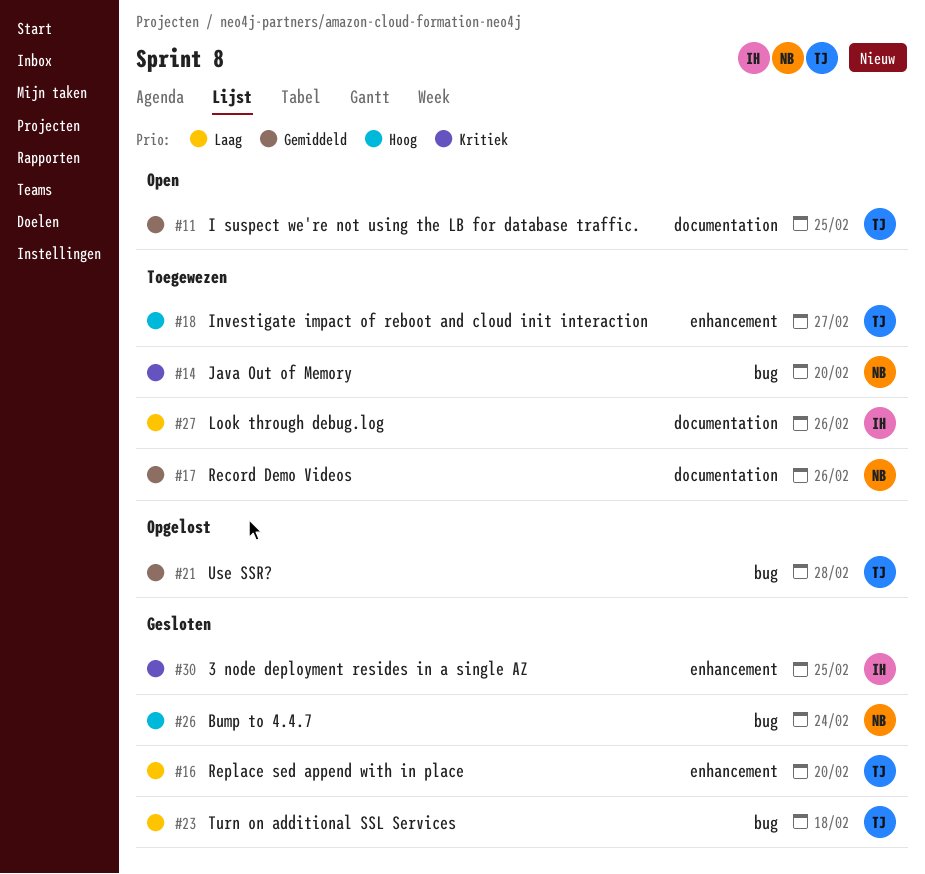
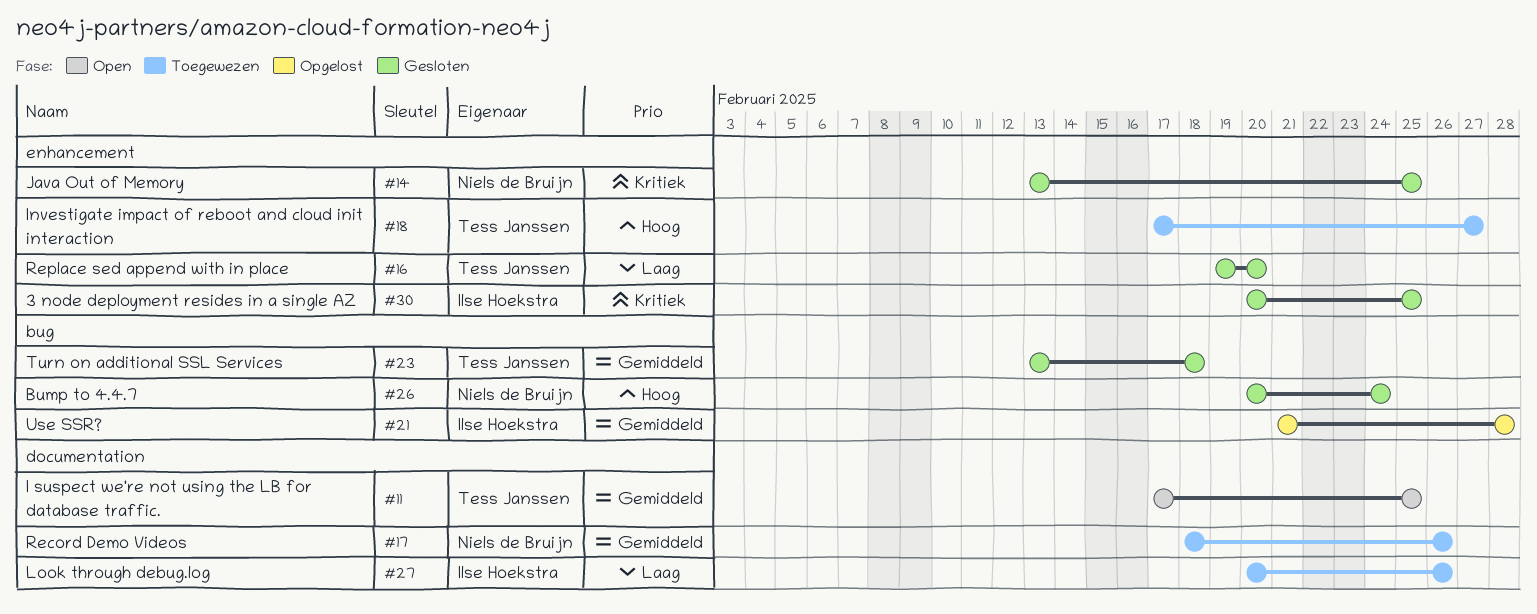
#14, status: Toegewezen -> Gesloten
#14, label: bug -> enhancement
#14, due: Feb 20 -> Feb 25
#21, owner: Tess Janssen -> Ilse Hoekstra
#23, priority: Laag -> Gemiddeld

